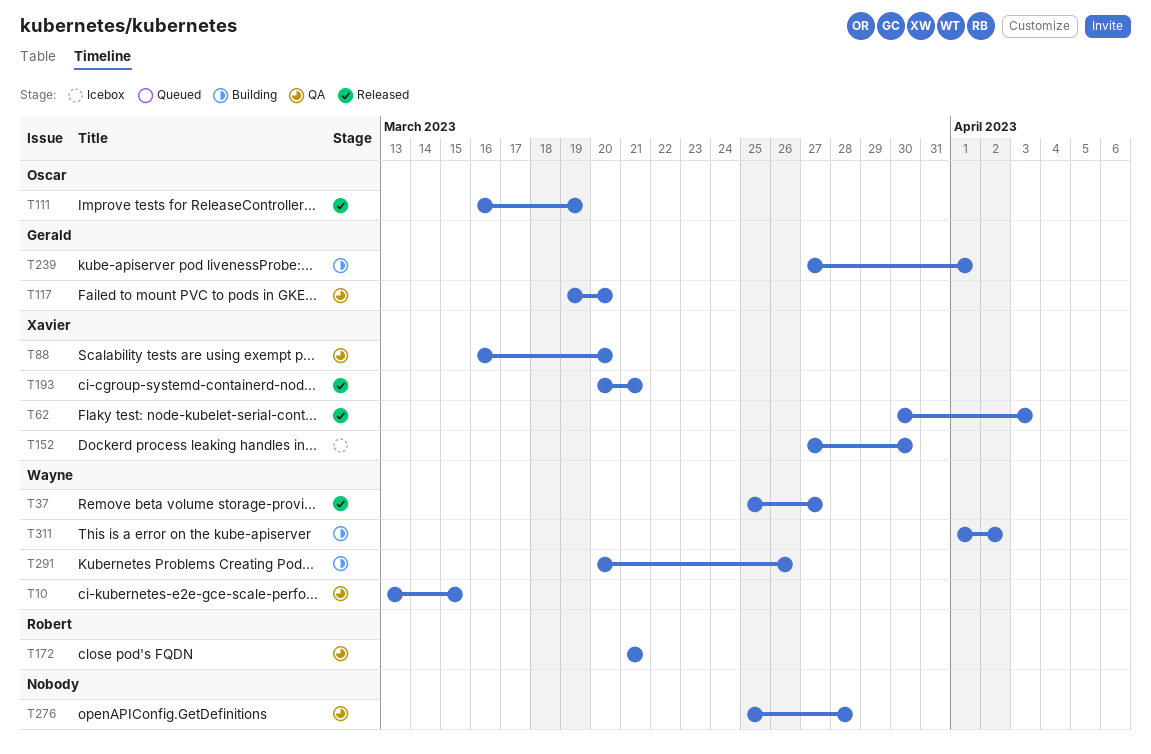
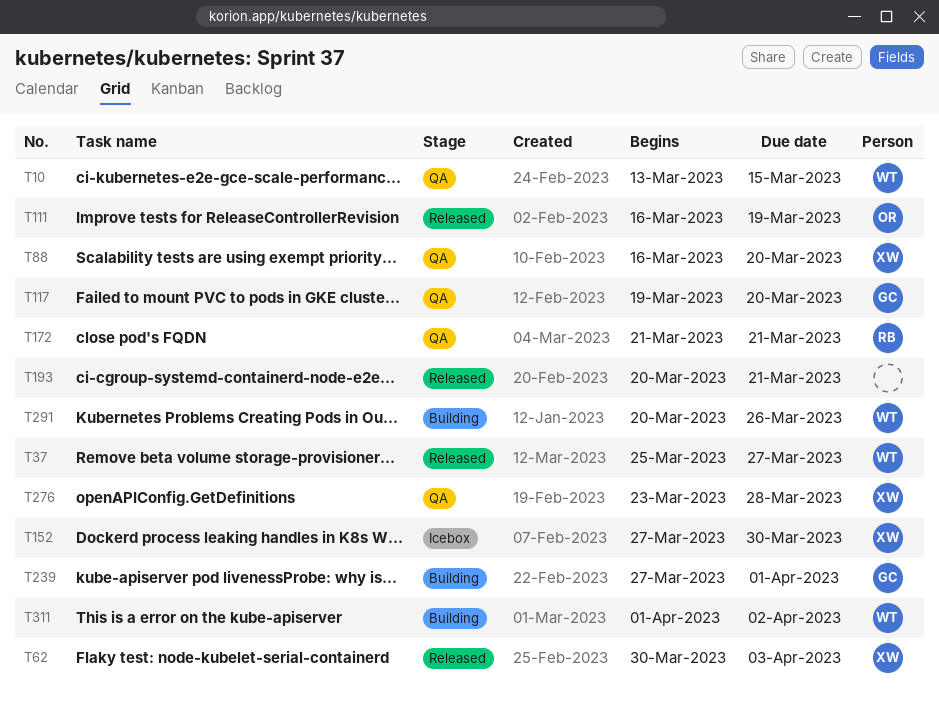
T193, owner: Xavier -> none
T276, owner: none -> Xavier
T276, start: Mar 25 -> Mar 23

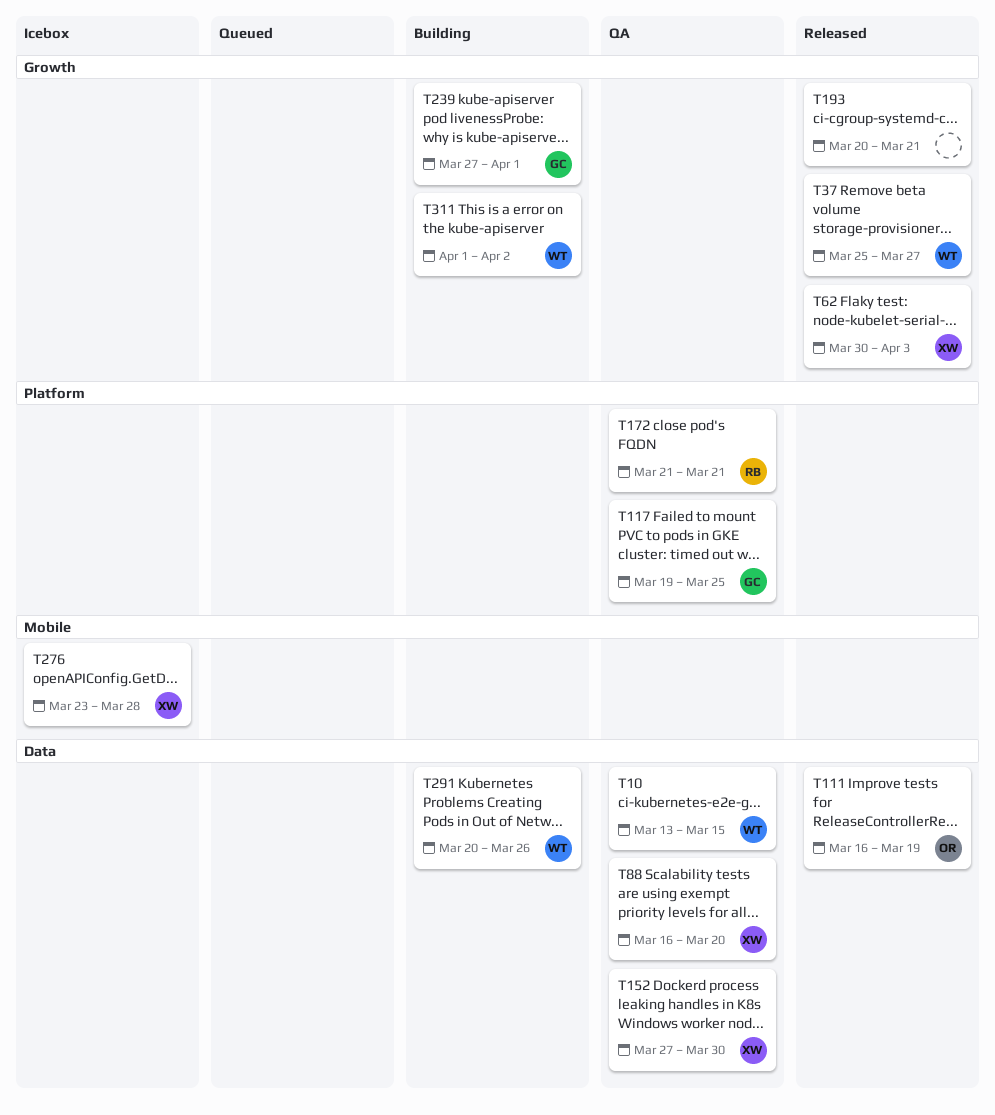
T117, due: Mar 20 -> Mar 25
T152, status: Icebox -> QA
T276, status: QA -> Icebox

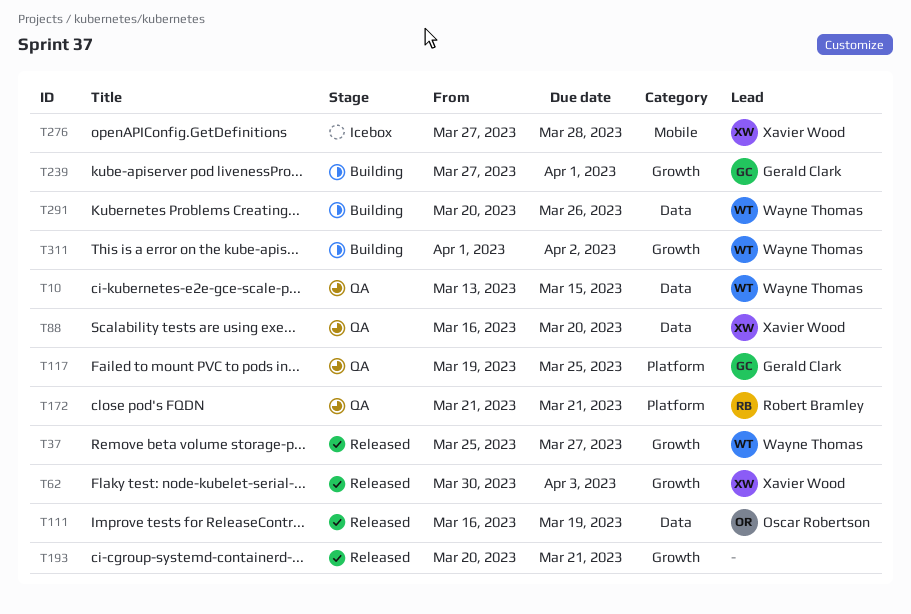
T152: present -> none
T276, start: Mar 23 -> Mar 27

